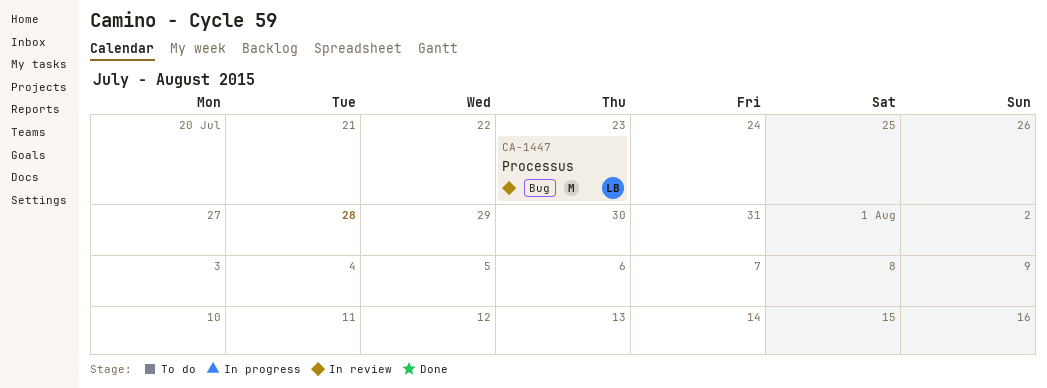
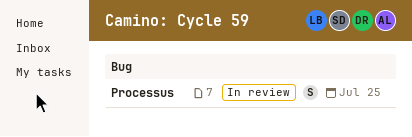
Processus, estimate: M -> S
Processus, due: Jul 23 -> Jul 25

